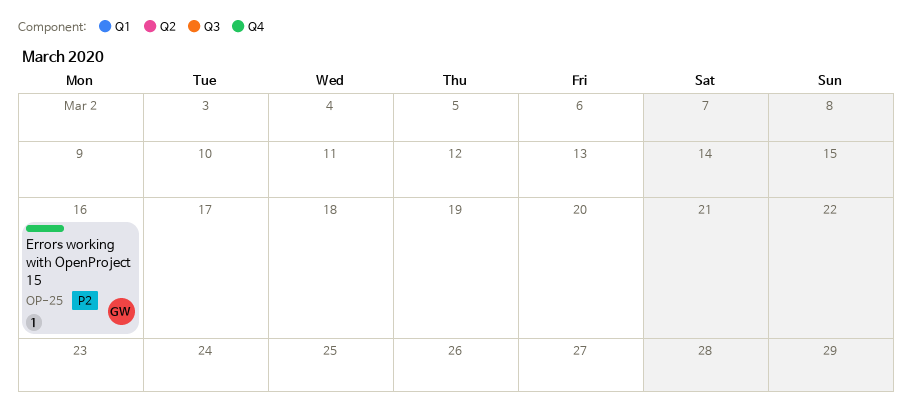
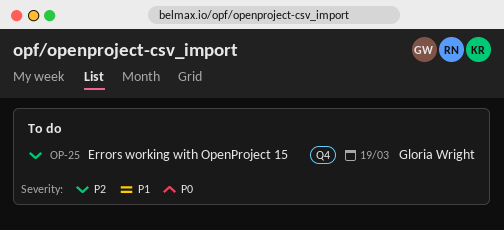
OP-25, due: Mar 16 -> Mar 19

